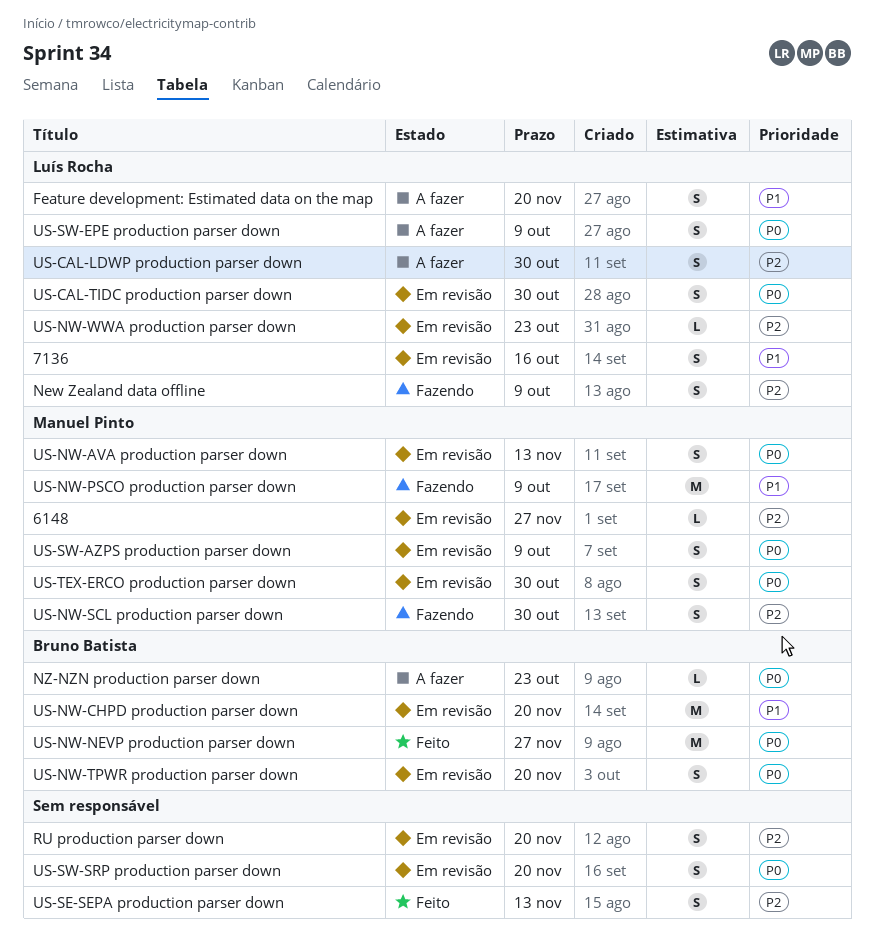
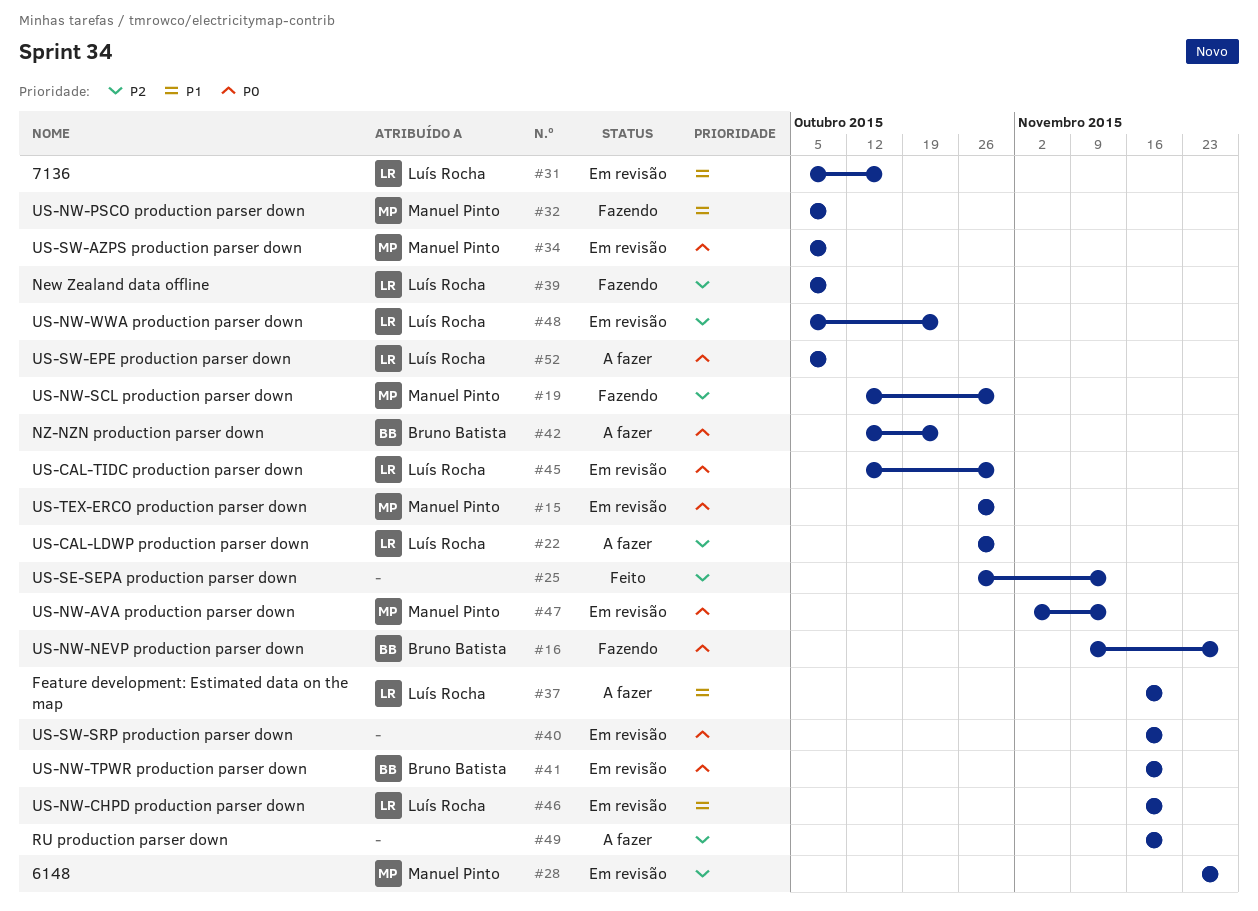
RU production parser down, status: Em revisão -> A fazer
US-NW-CHPD production parser down, owner: Bruno Batista -> Luís Rocha
US-NW-NEVP production parser down, status: Feito -> Fazendo

